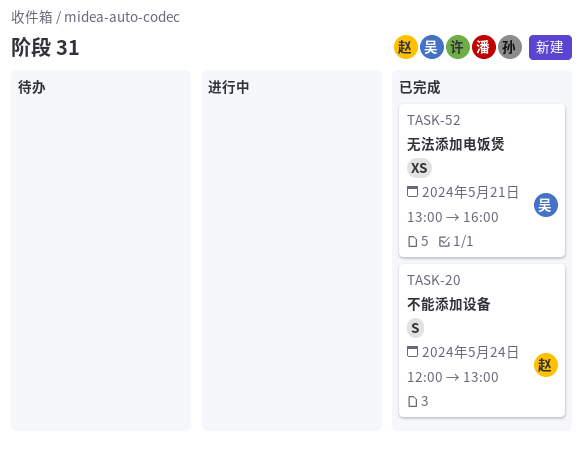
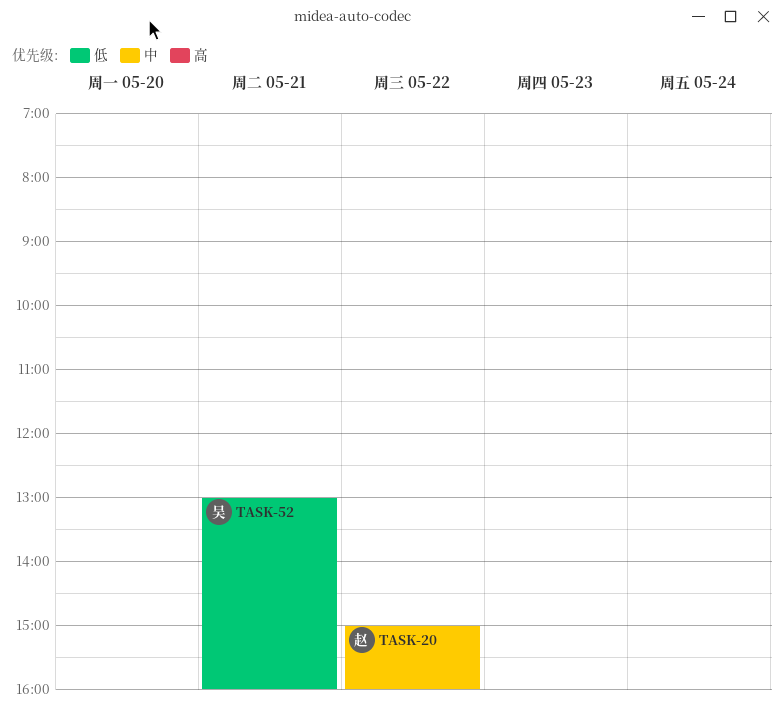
TASK-20, day: May 24 -> May 22
TASK-20, begins: 12:00 -> 15:00
TASK-20, ends: 13:00 -> 16:00

